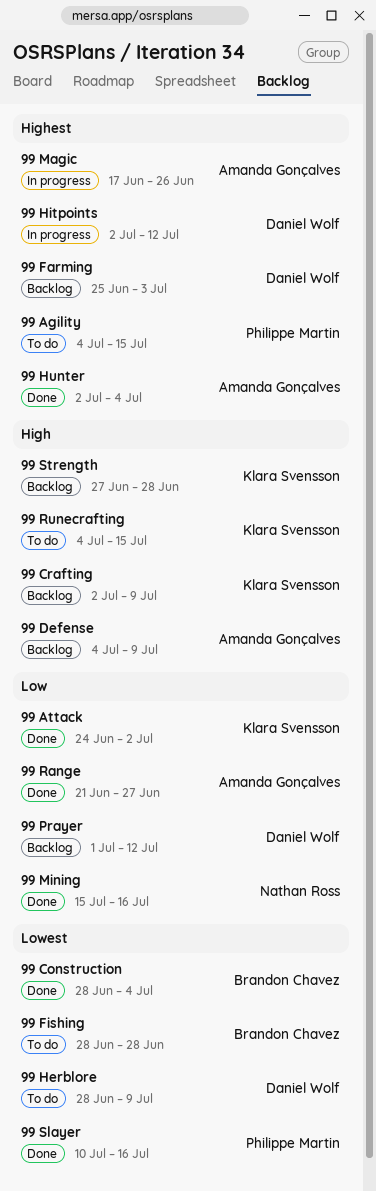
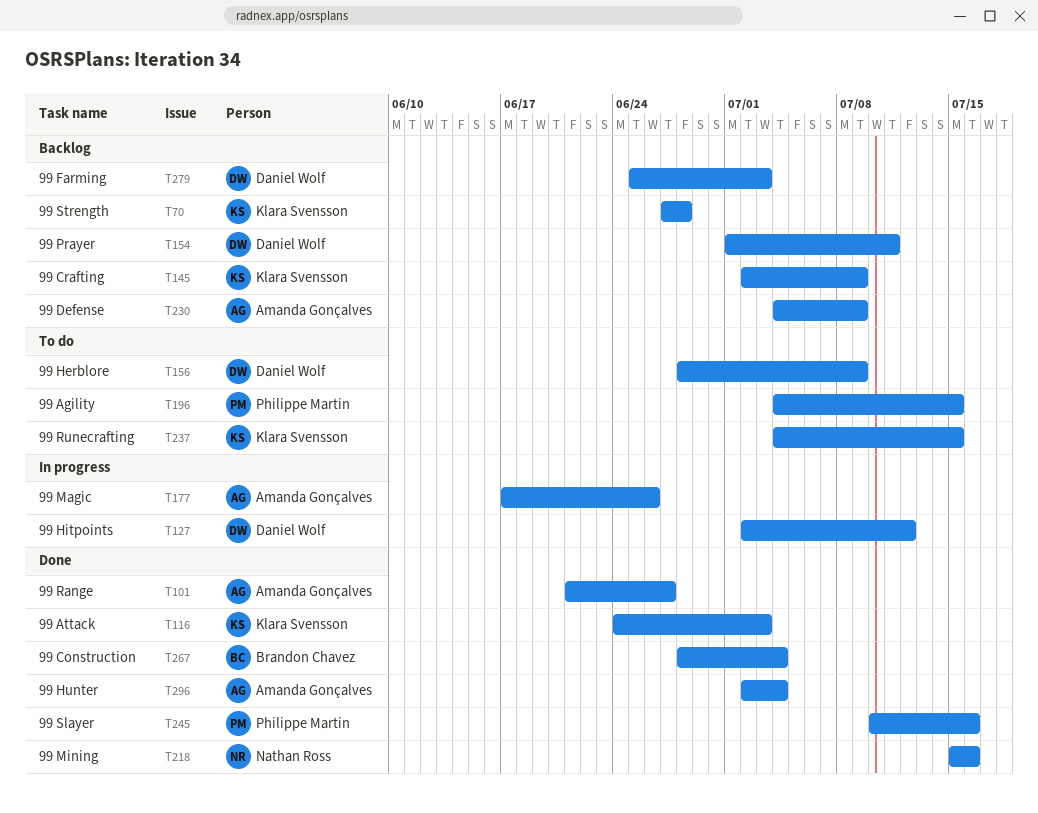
99 Attack, due: Jul 2 -> Jul 3
99 Fishing: present -> none
99 Prayer, due: Jul 12 -> Jul 11

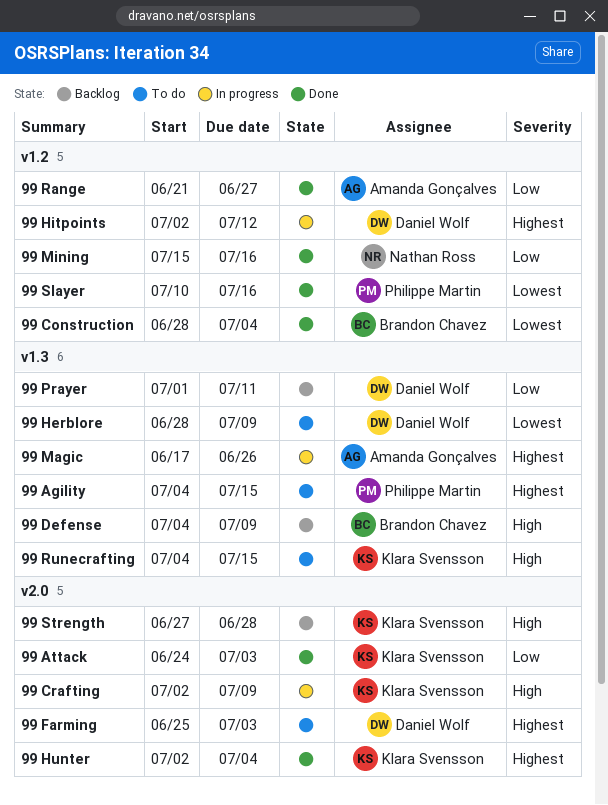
99 Crafting, status: Backlog -> In progress
99 Defense, owner: Amanda Gonçalves -> Brandon Chavez
99 Farming, status: Backlog -> To do
99 Hunter, owner: Amanda Gonçalves -> Klara Svensson

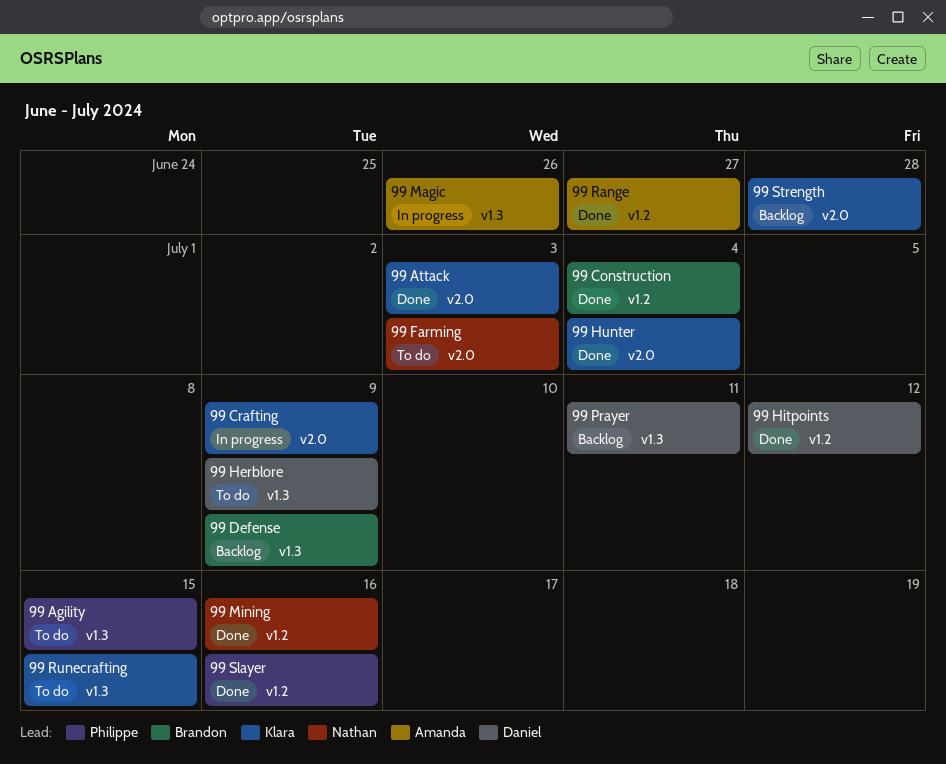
99 Farming, owner: Daniel Wolf -> Nathan Ross
99 Hitpoints, status: In progress -> Done

